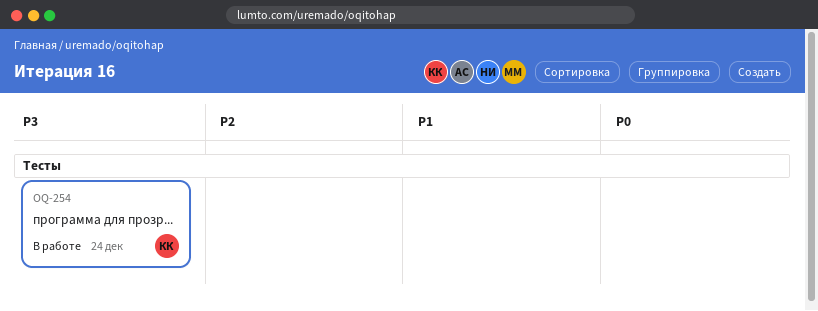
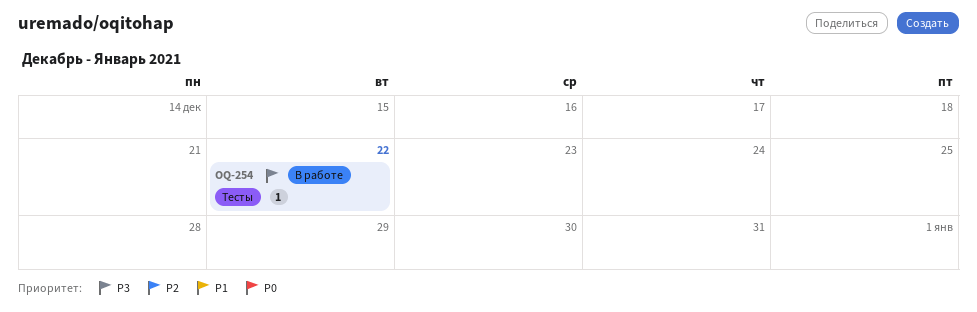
OQ-254, due: Dec 24 -> Dec 22

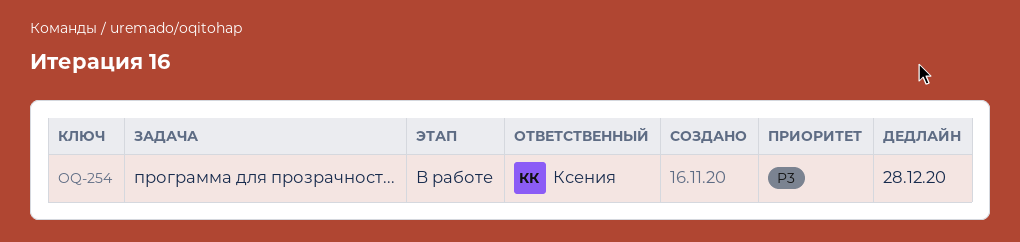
OQ-254, due: Dec 22 -> Dec 28

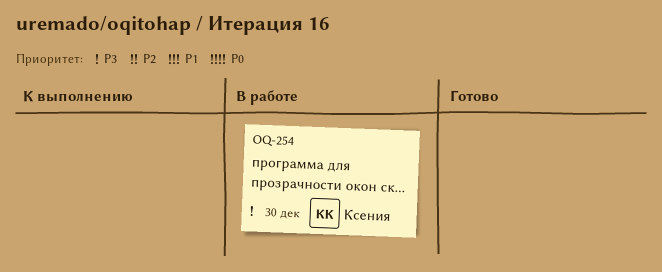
OQ-254, due: Dec 28 -> Dec 30

